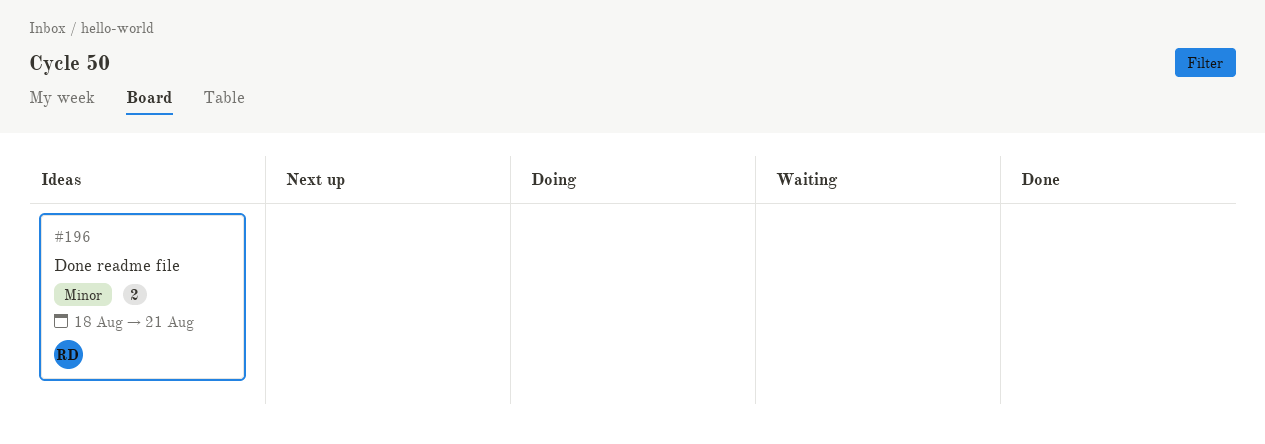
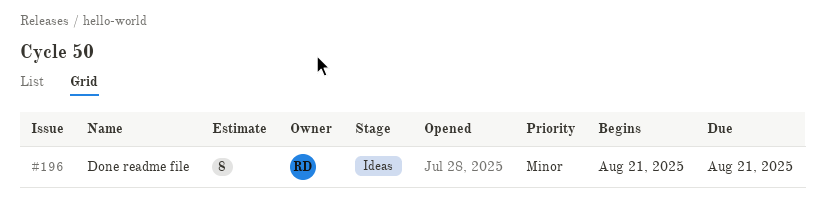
#196, estimate: 2 -> 8
#196, start: Aug 18 -> Aug 21

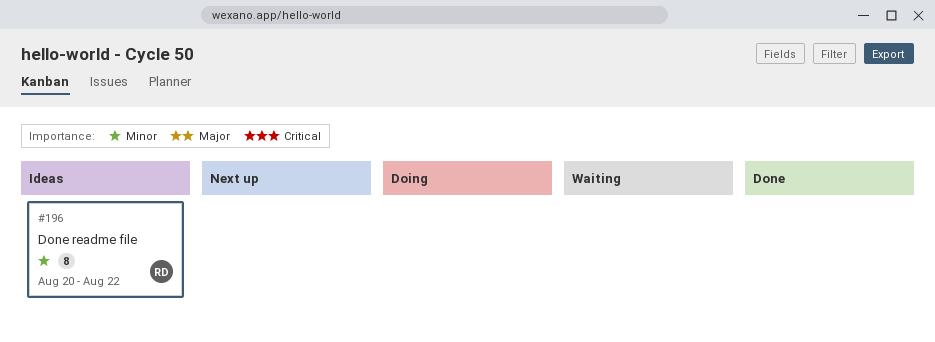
#196, start: Aug 21 -> Aug 20
#196, due: Aug 21 -> Aug 22

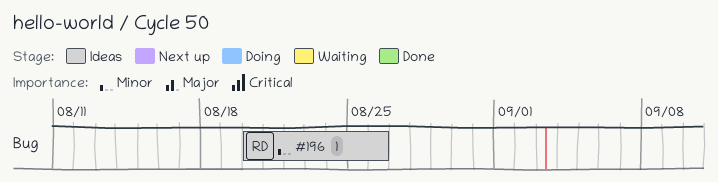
#196, estimate: 8 -> 1
#196, due: Aug 22 -> Aug 26

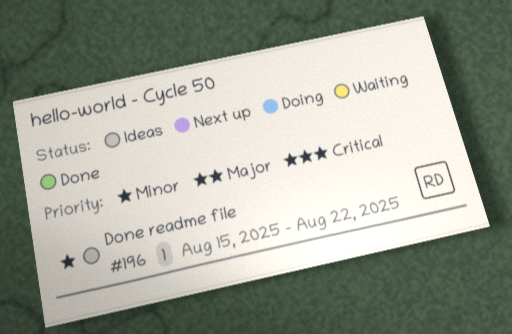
#196, start: Aug 20 -> Aug 15
#196, due: Aug 26 -> Aug 22

